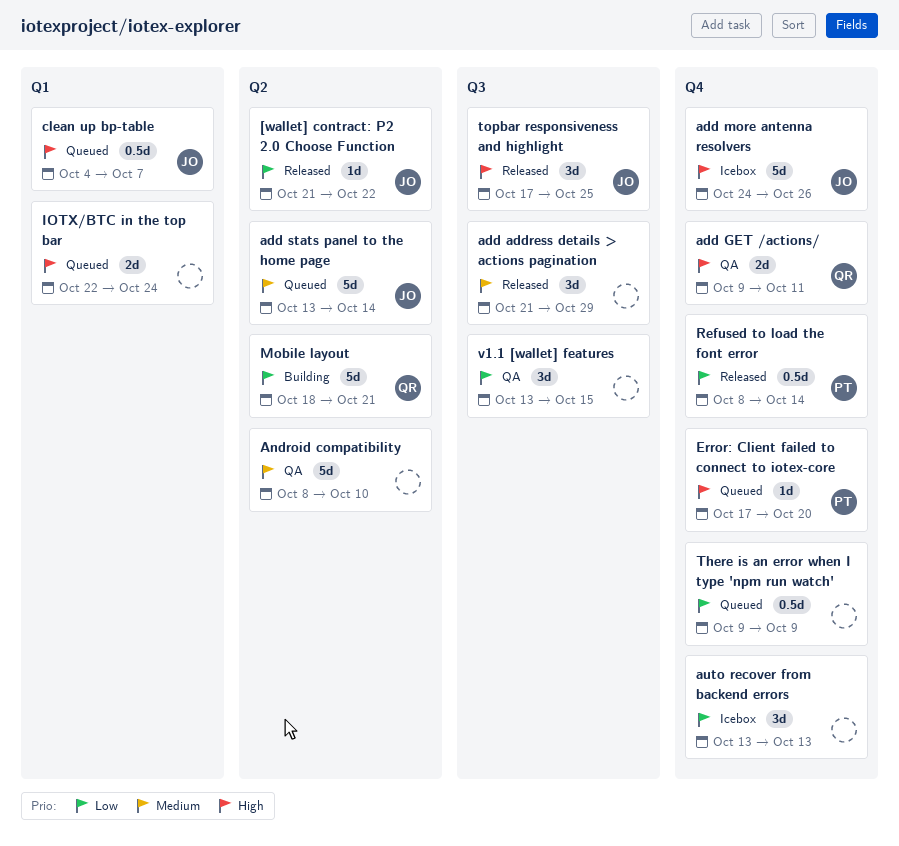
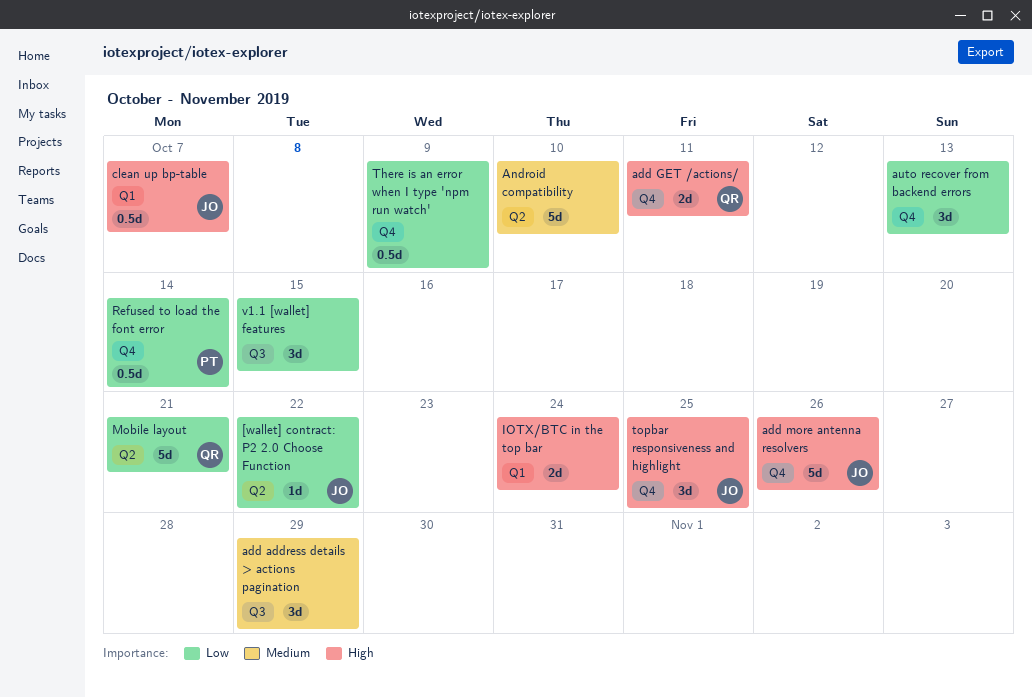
add stats panel to the home page: present -> none
Error: Client failed to connect to iotex-core: present -> none
topbar responsiveness and highlight, label: Q3 -> Q4

